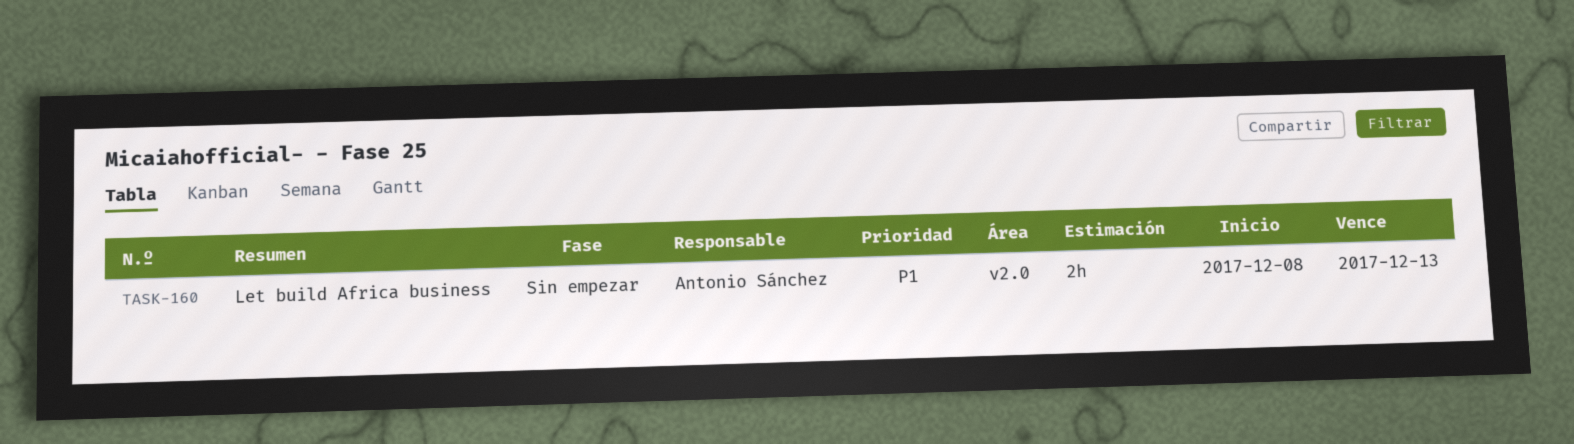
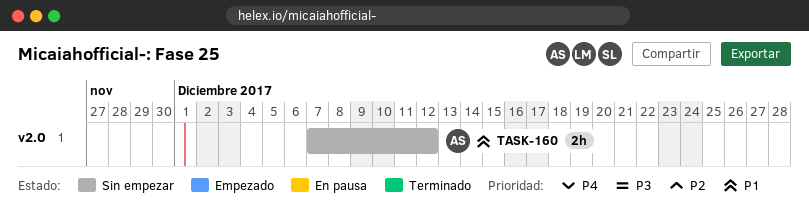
TASK-160, start: Dec 8 -> Dec 7
TASK-160, due: Dec 13 -> Dec 12

